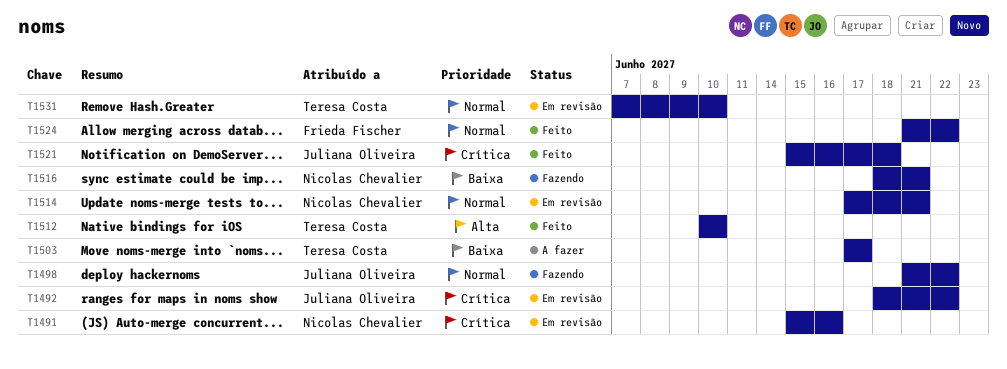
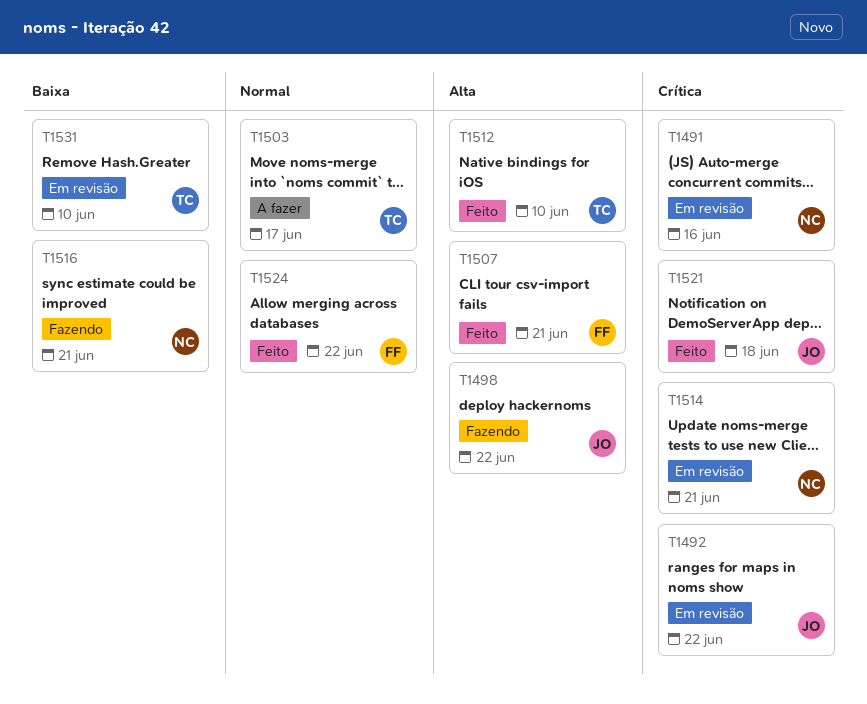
T1498, priority: Normal -> Alta
T1503, priority: Baixa -> Normal
T1507: none -> present
T1514, priority: Normal -> Crítica
T1531, priority: Normal -> Baixa

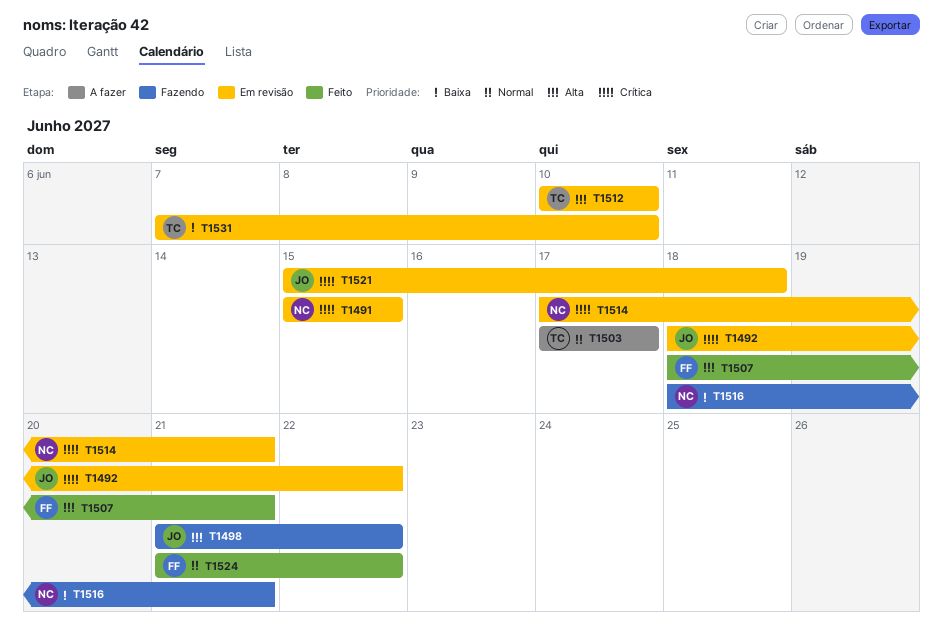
T1491, due: Jun 16 -> Jun 15
T1512, status: Feito -> Em revisão
T1521, status: Feito -> Em revisão

